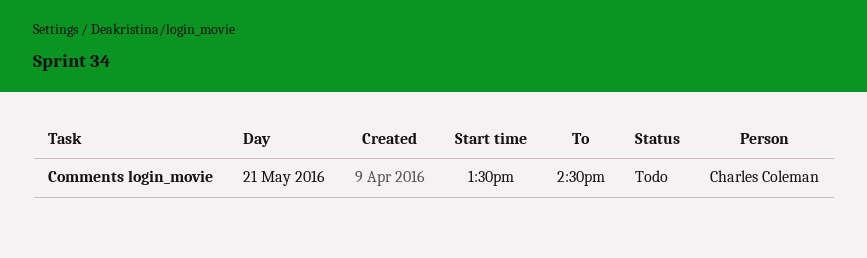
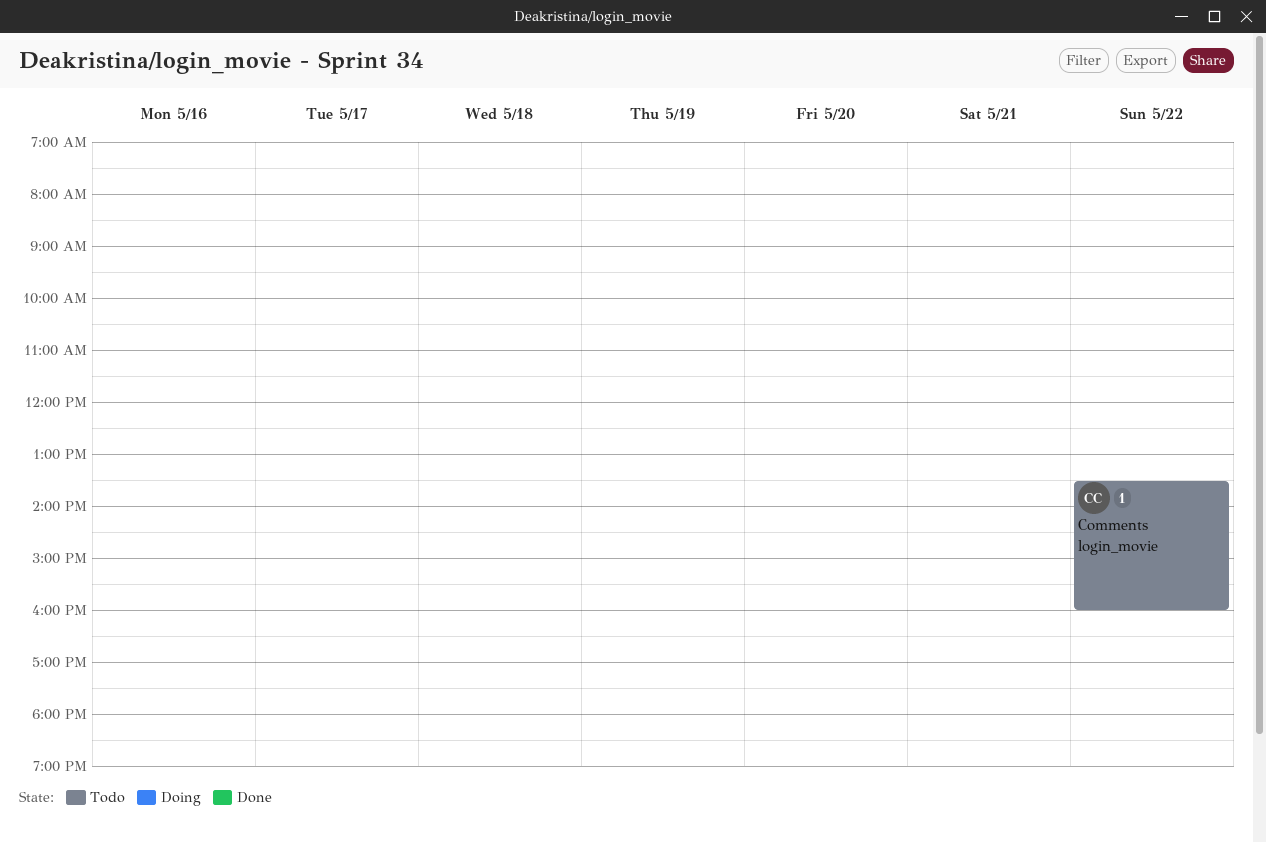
Comments login_movie, day: May 21 -> May 22
Comments login_movie, ends: 14:30 -> 16:00

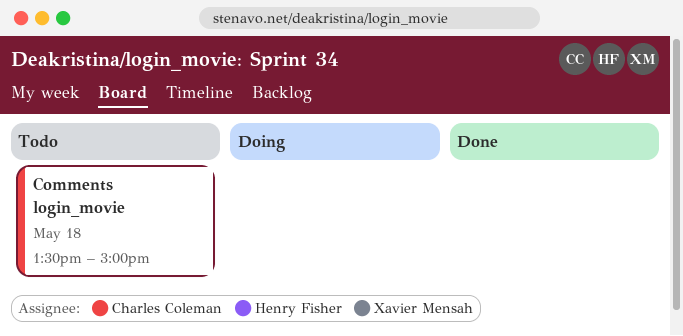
Comments login_movie, day: May 22 -> May 18
Comments login_movie, ends: 16:00 -> 15:00

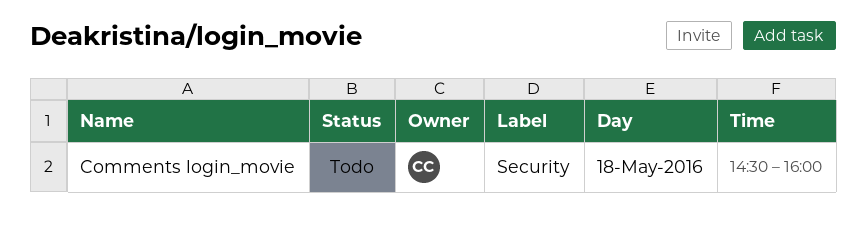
Comments login_movie, begins: 13:30 -> 14:30
Comments login_movie, ends: 15:00 -> 16:00

